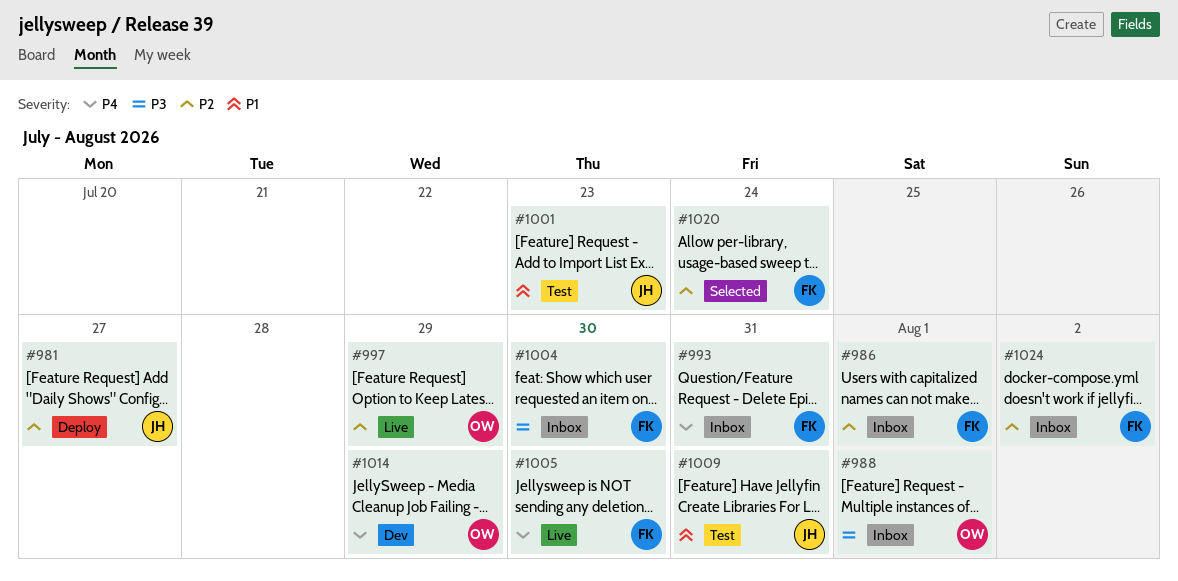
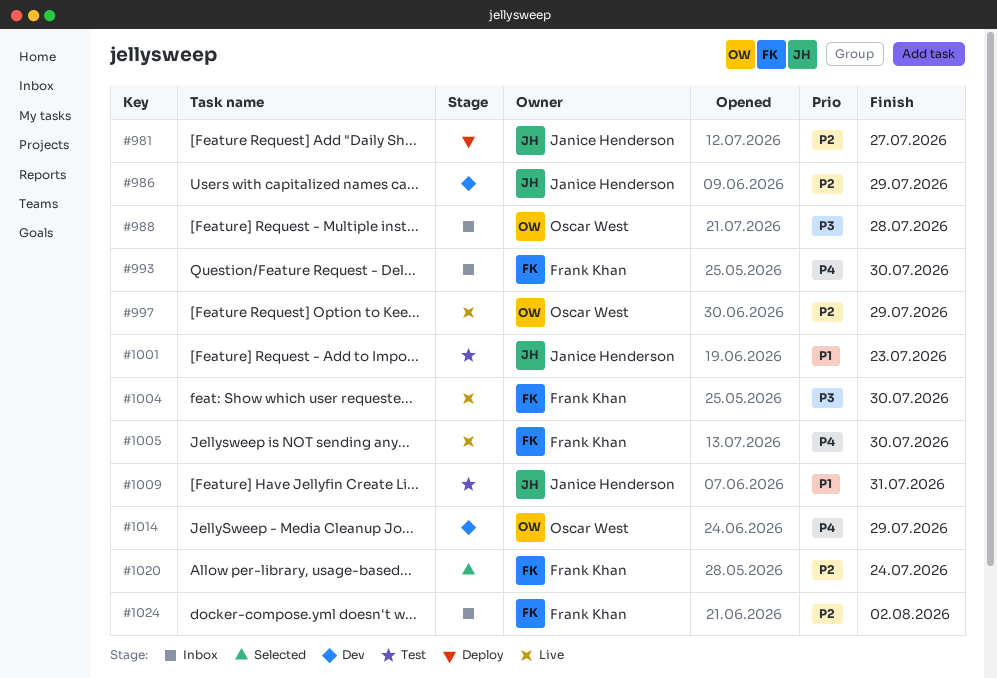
#986, status: Inbox -> Dev
#986, owner: Frank Khan -> Janice Henderson
#986, due: Aug 1 -> Jul 29
#988, due: Aug 1 -> Jul 28
#993, due: Jul 31 -> Jul 30
#1004, status: Inbox -> Live

